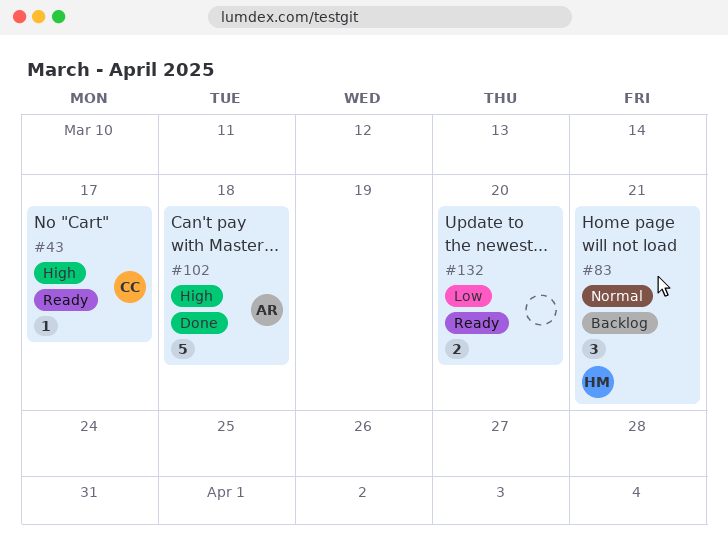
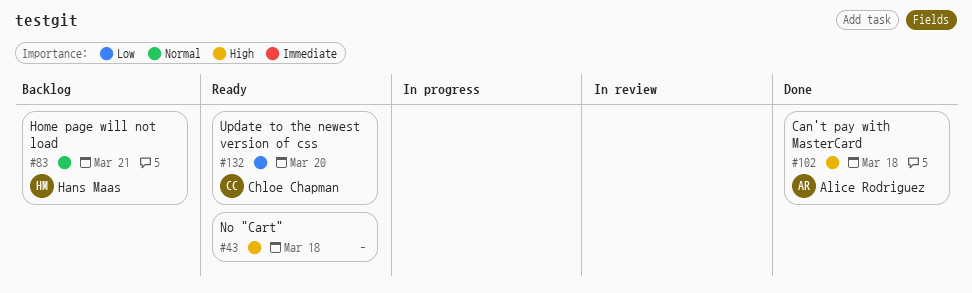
#43, owner: Chloe Chapman -> none
#43, due: Mar 17 -> Mar 18
#132, owner: none -> Chloe Chapman

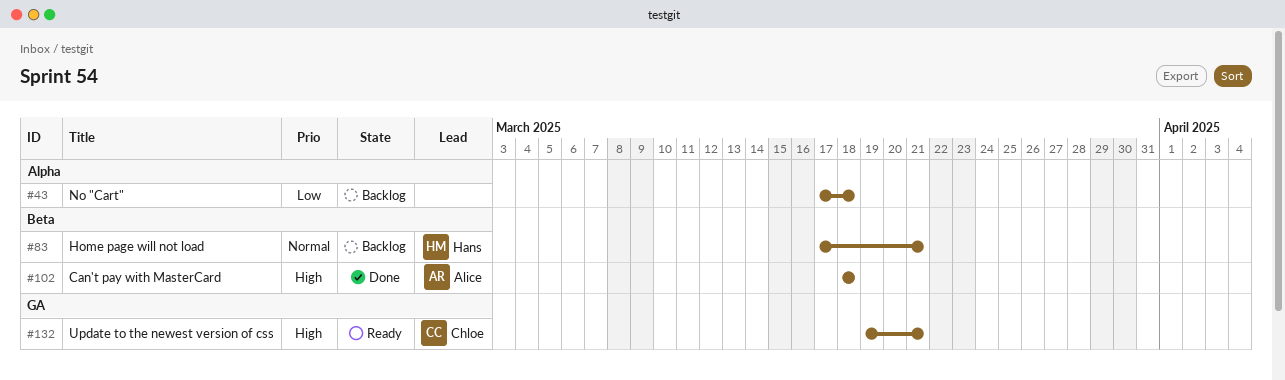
#43, status: Ready -> Backlog
#43, priority: High -> Low
#132, priority: Low -> High
#132, due: Mar 20 -> Mar 21

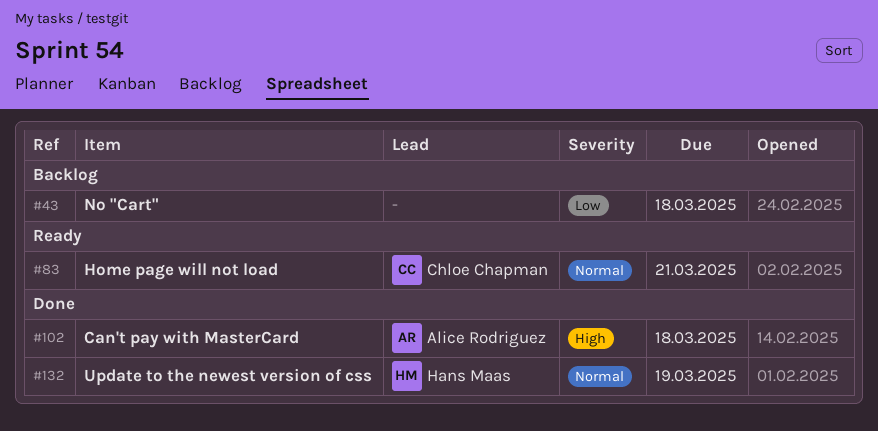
#83, status: Backlog -> Ready
#83, owner: Hans Maas -> Chloe Chapman
#132, status: Ready -> Done
#132, owner: Chloe Chapman -> Hans Maas
#132, priority: High -> Normal
#132, due: Mar 21 -> Mar 19

